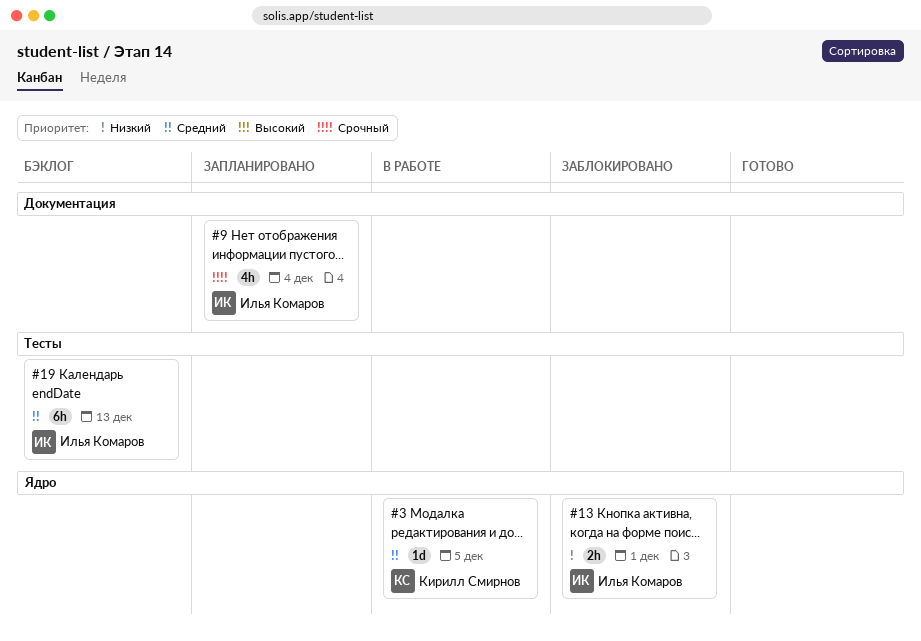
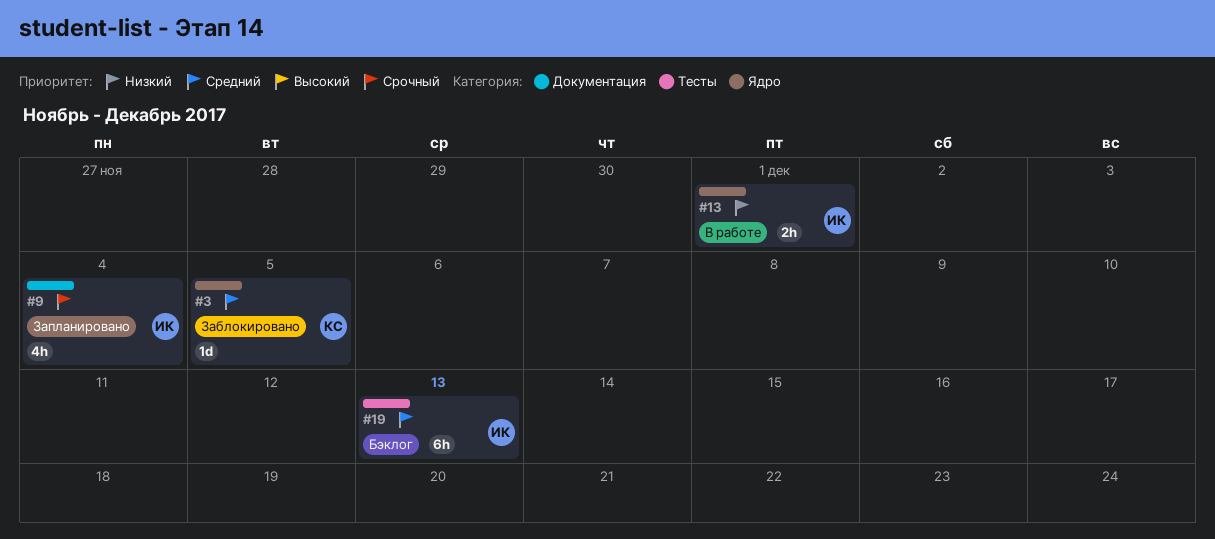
#3, status: В работе -> Заблокировано
#13, status: Заблокировано -> В работе

